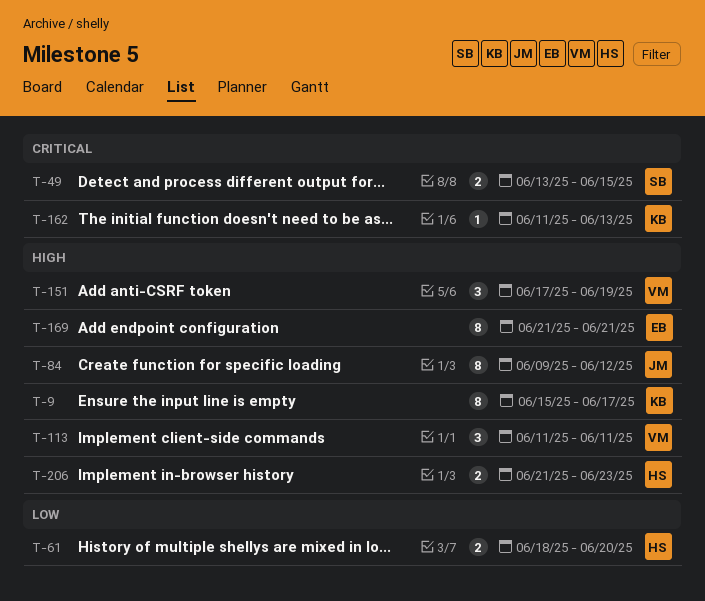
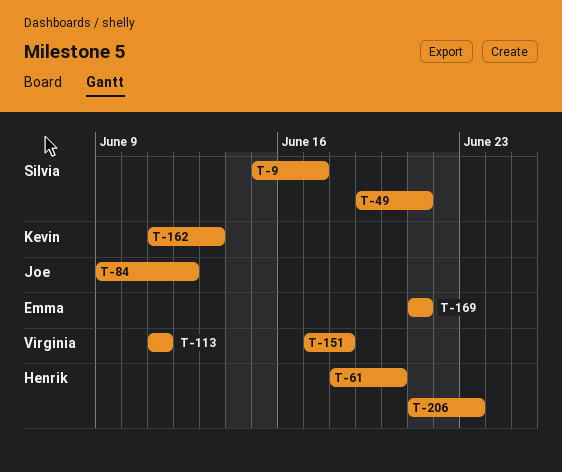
T-9, owner: Kevin -> Silvia
T-49, start: Jun 13 -> Jun 19
T-49, due: Jun 15 -> Jun 21
T-151, due: Jun 19 -> Jun 18

